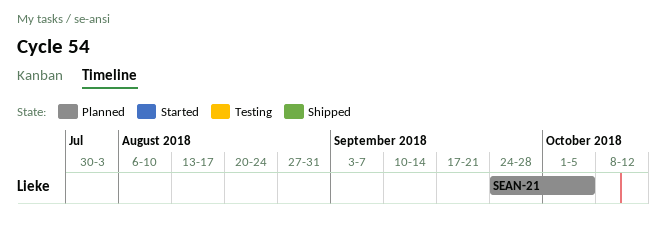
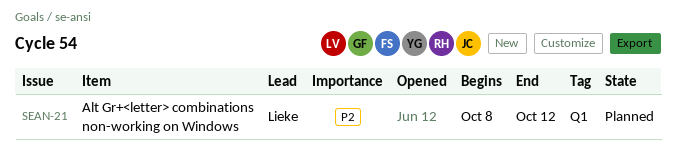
SEAN-21, start: Sep 24 -> Oct 8
SEAN-21, due: Oct 5 -> Oct 12

